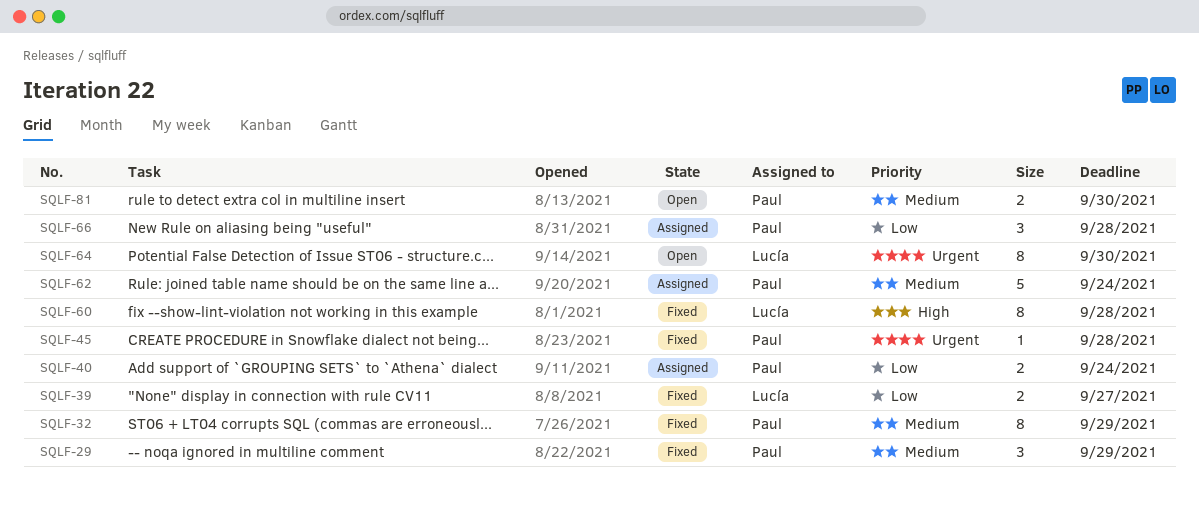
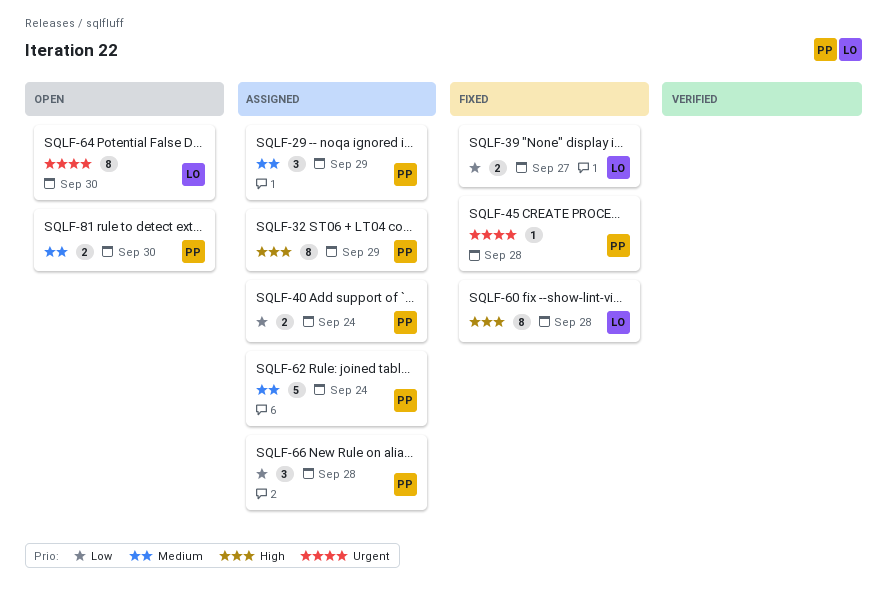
SQLF-29, status: Fixed -> Assigned
SQLF-32, status: Fixed -> Assigned
SQLF-32, priority: Medium -> High

